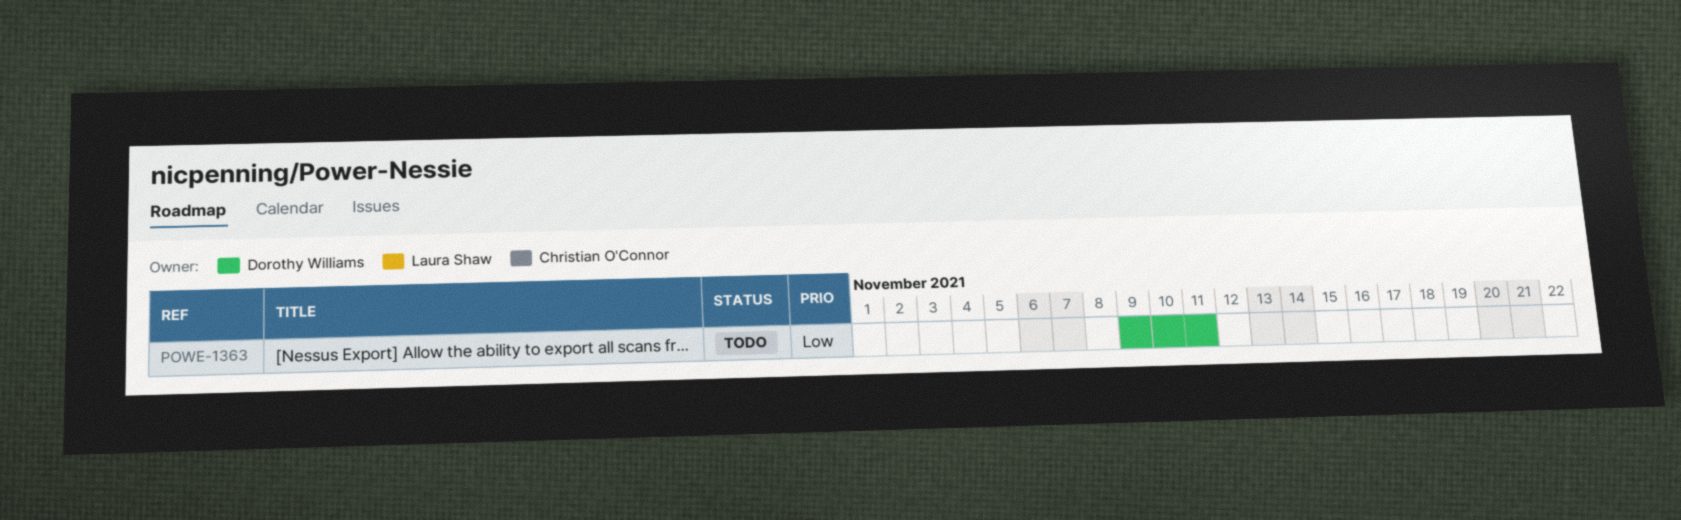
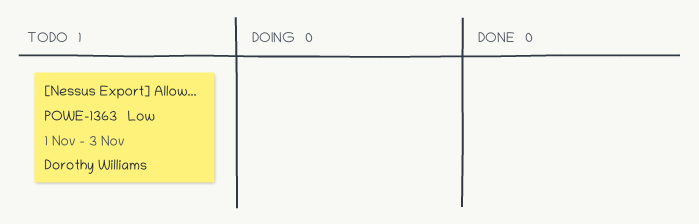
POWE-1363, start: Nov 9 -> Nov 1
POWE-1363, due: Nov 11 -> Nov 3

